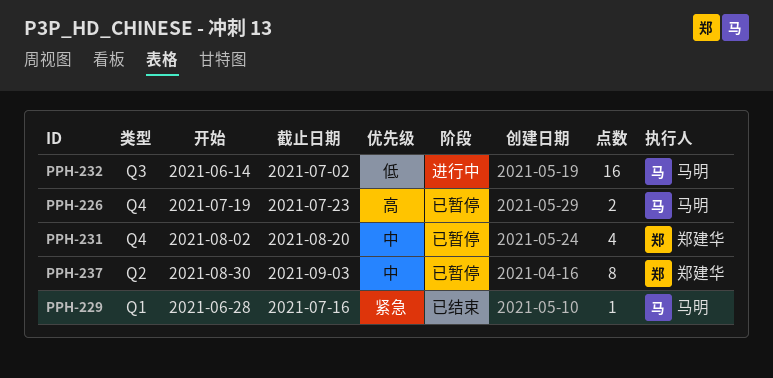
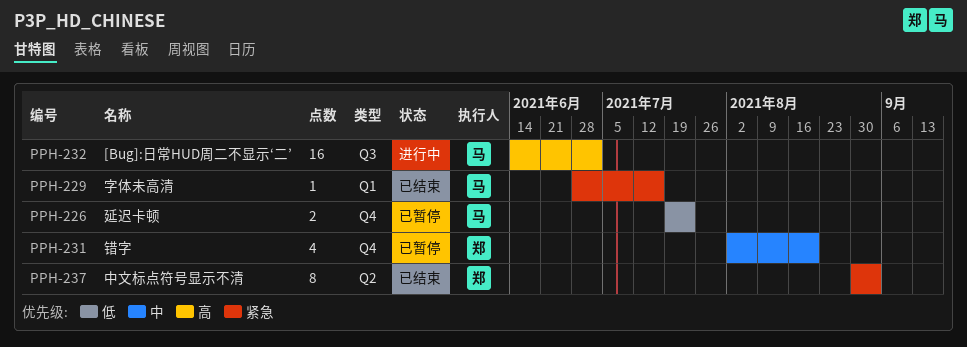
PPH-226, priority: 高 -> 低
PPH-232, priority: 低 -> 高
PPH-237, status: 已暂停 -> 已结束
PPH-237, priority: 中 -> 紧急

